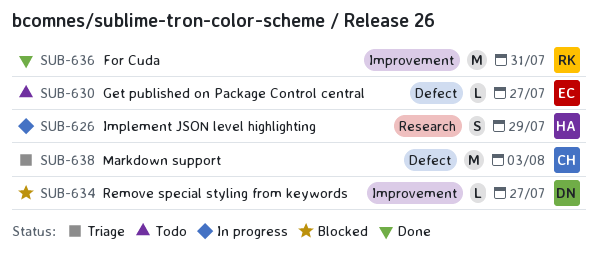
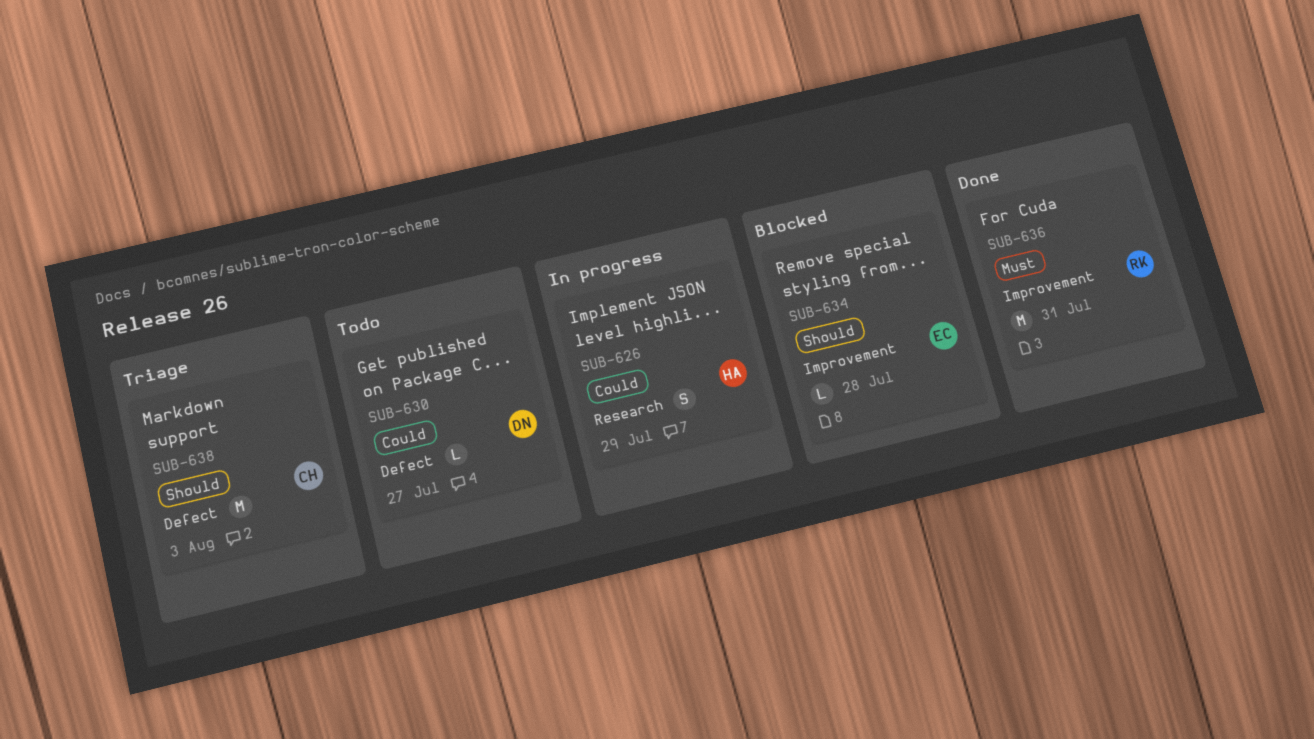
SUB-630, owner: EC -> DN
SUB-634, owner: DN -> EC
SUB-634, due: Jul 27 -> Jul 28

